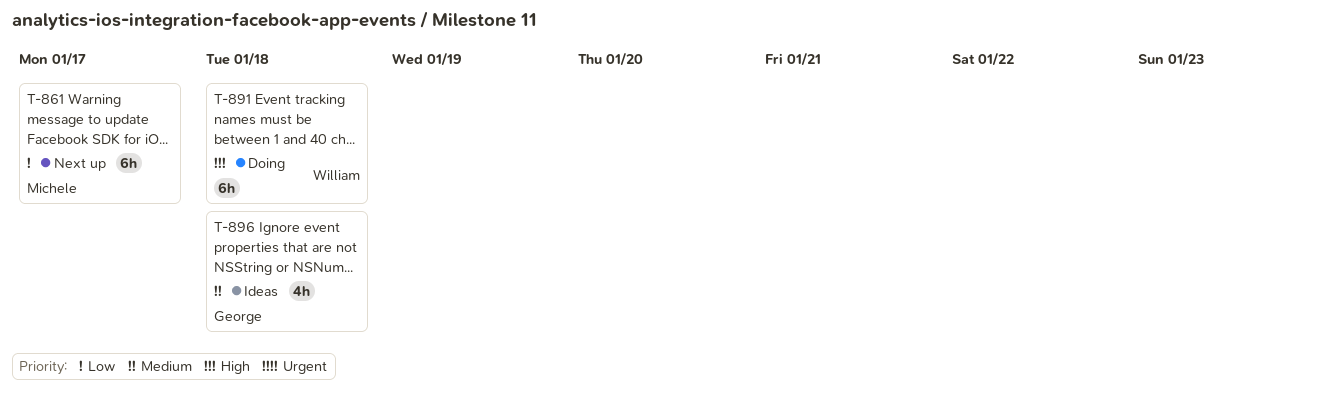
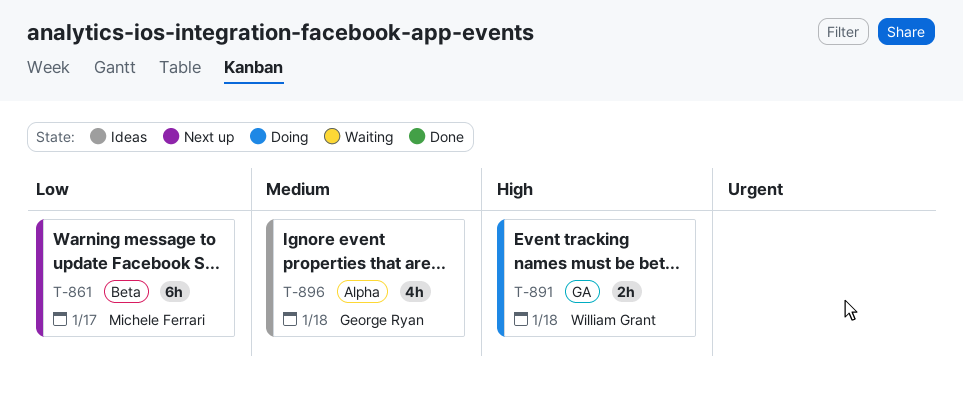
T-891, estimate: 6h -> 2h

